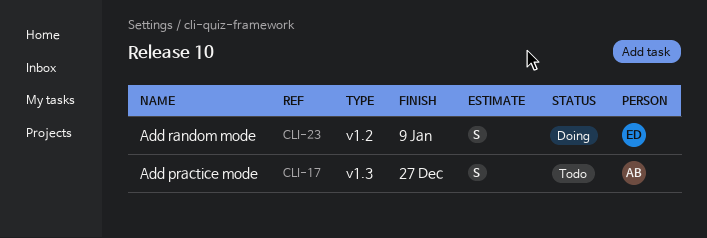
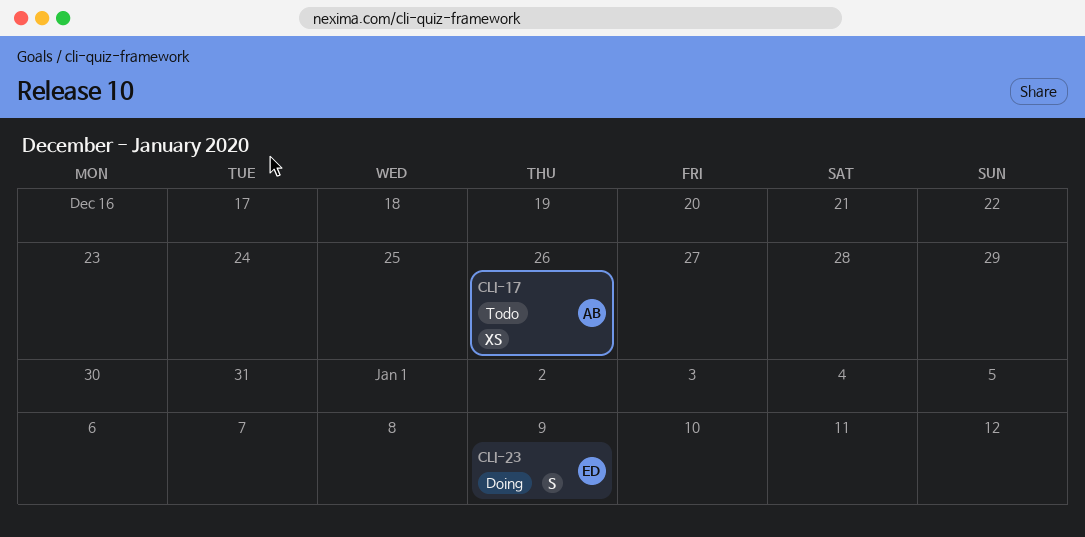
CLI-17, estimate: S -> XS
CLI-17, due: Dec 27 -> Dec 26

